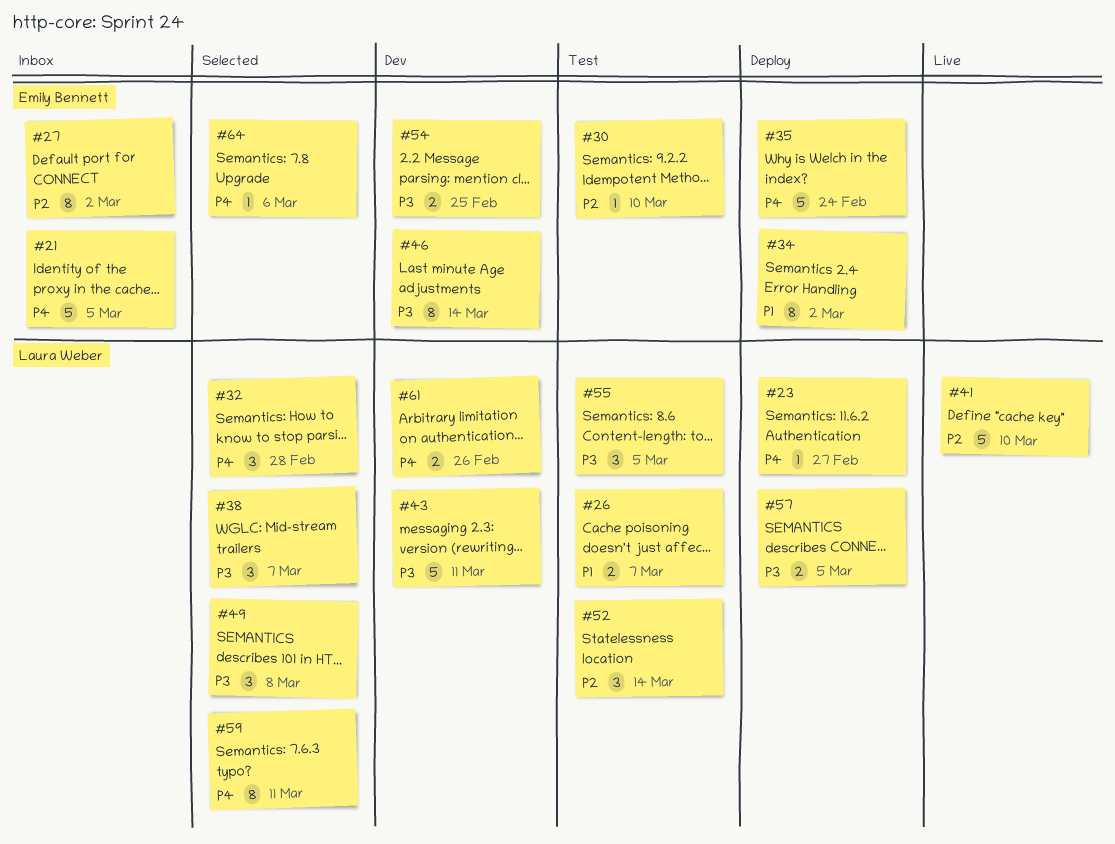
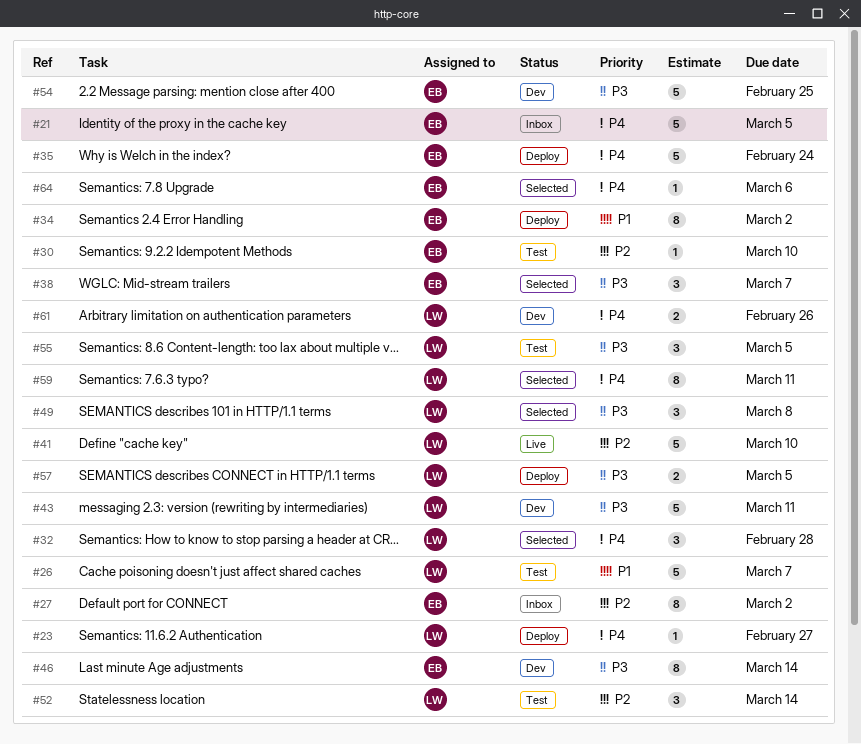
#26, estimate: 2 -> 5
#38, owner: Laura Weber -> Emily Bennett
#54, estimate: 2 -> 5

